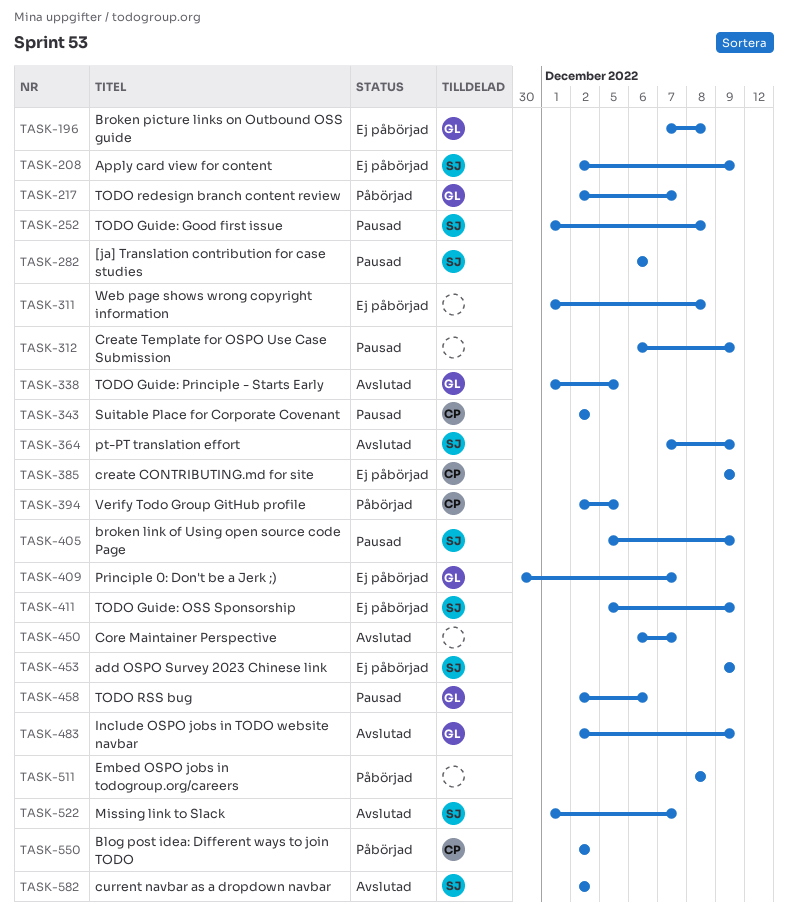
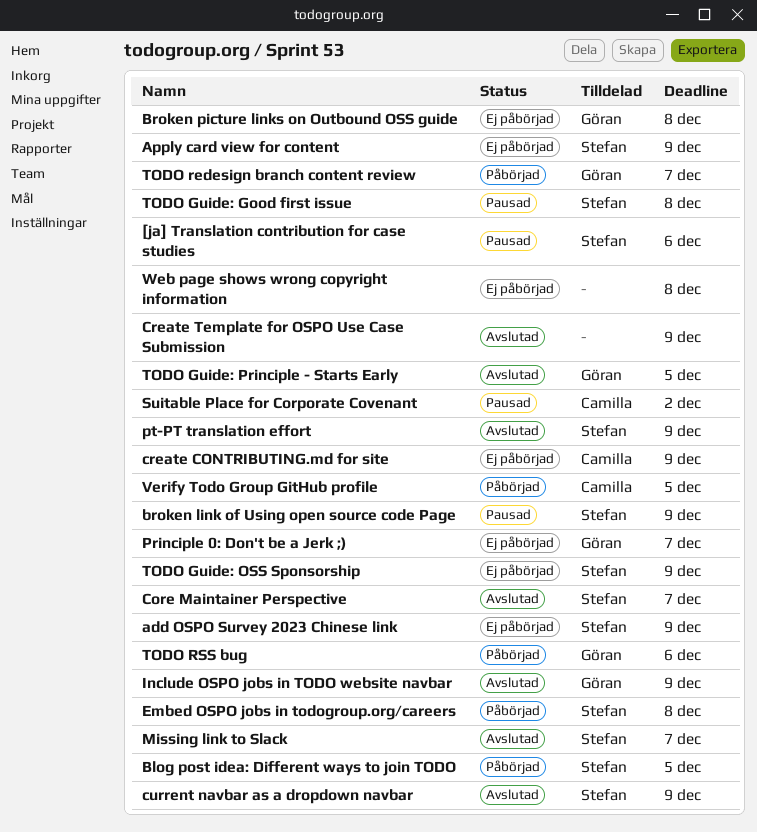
Blog post idea: Different ways to join TODO, owner: Camilla -> Stefan
Blog post idea: Different ways to join TODO, due: Dec 2 -> Dec 5
Core Maintainer Perspective, owner: none -> Stefan
Create Template for OSPO Use Case Submission, status: Pausad -> Avslutad
current navbar as a dropdown navbar, due: Dec 2 -> Dec 9
Embed OSPO jobs in todogroup.org/careers, owner: none -> Stefan
TODO RSS bug, status: Pausad -> Påbörjad

